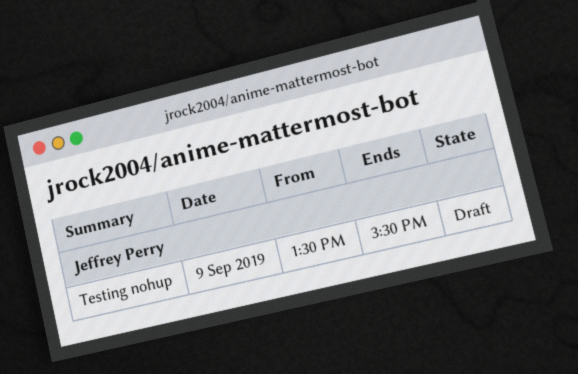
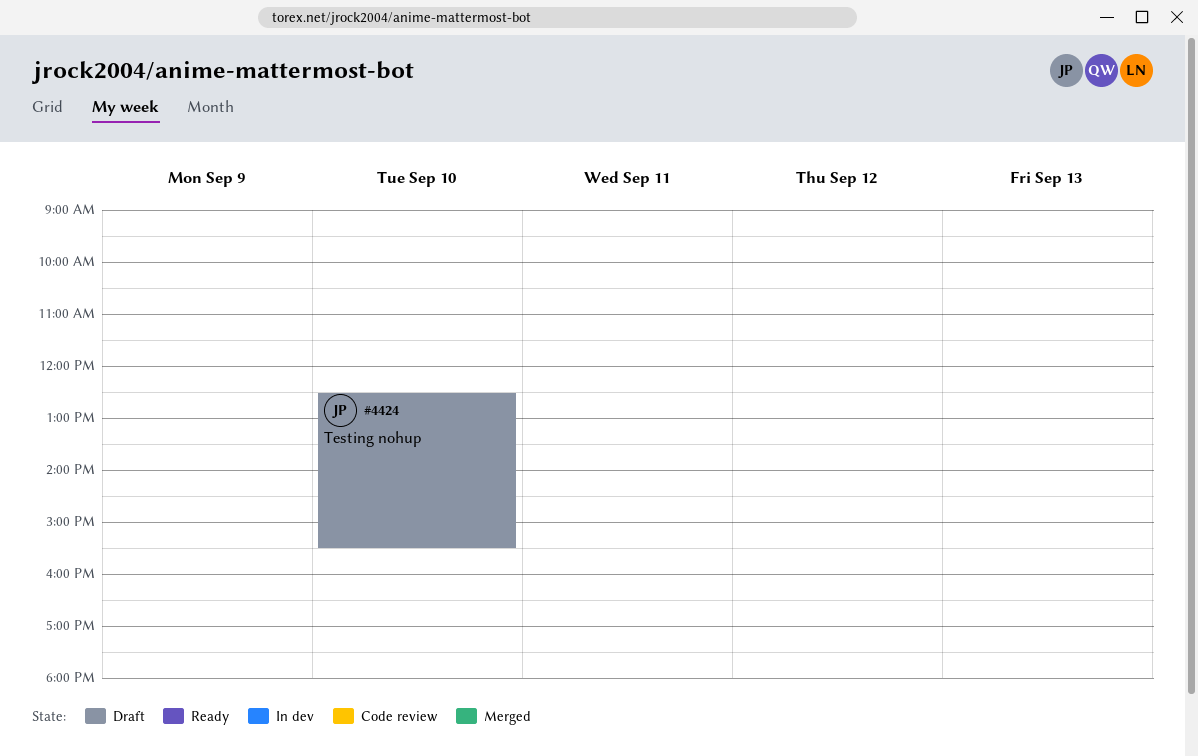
Testing nohup, day: Sep 9 -> Sep 10
Testing nohup, begins: 13:30 -> 12:30

